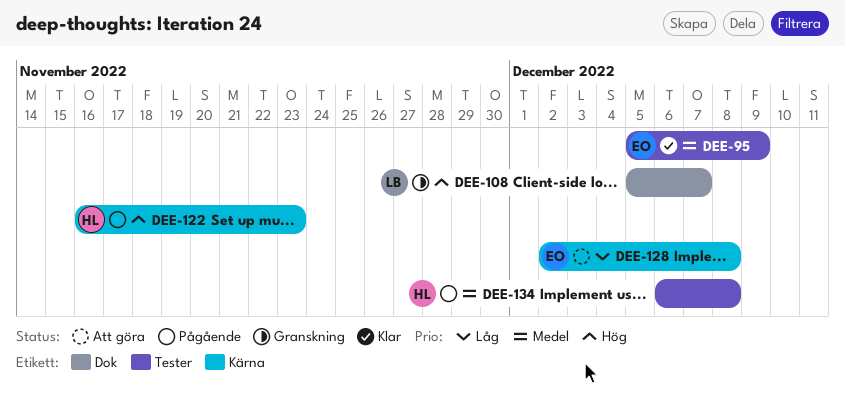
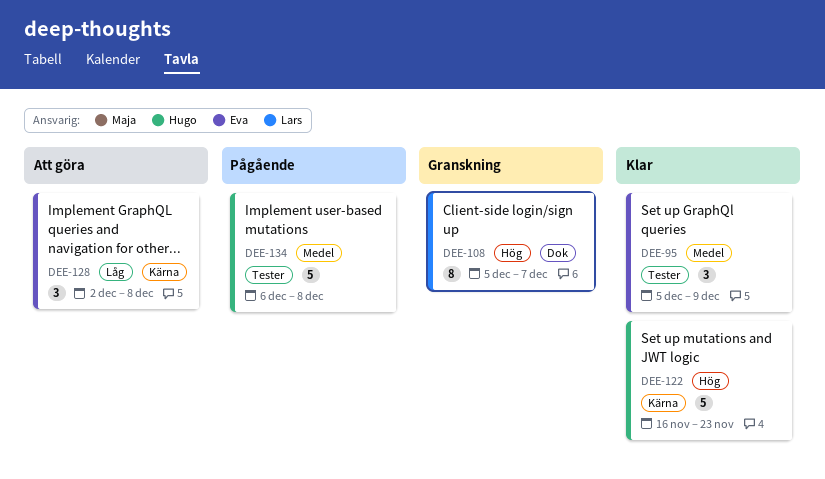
DEE-122, status: Pågående -> Klar

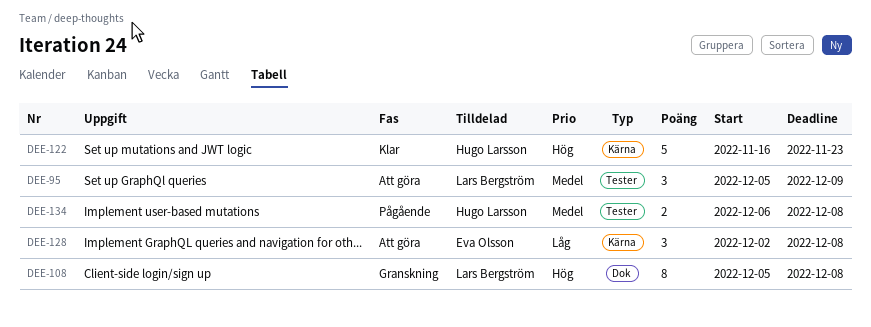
DEE-95, status: Klar -> Att göra
DEE-95, owner: Eva Olsson -> Lars Bergström
DEE-108, due: Dec 7 -> Dec 8
DEE-134, estimate: 5 -> 2

